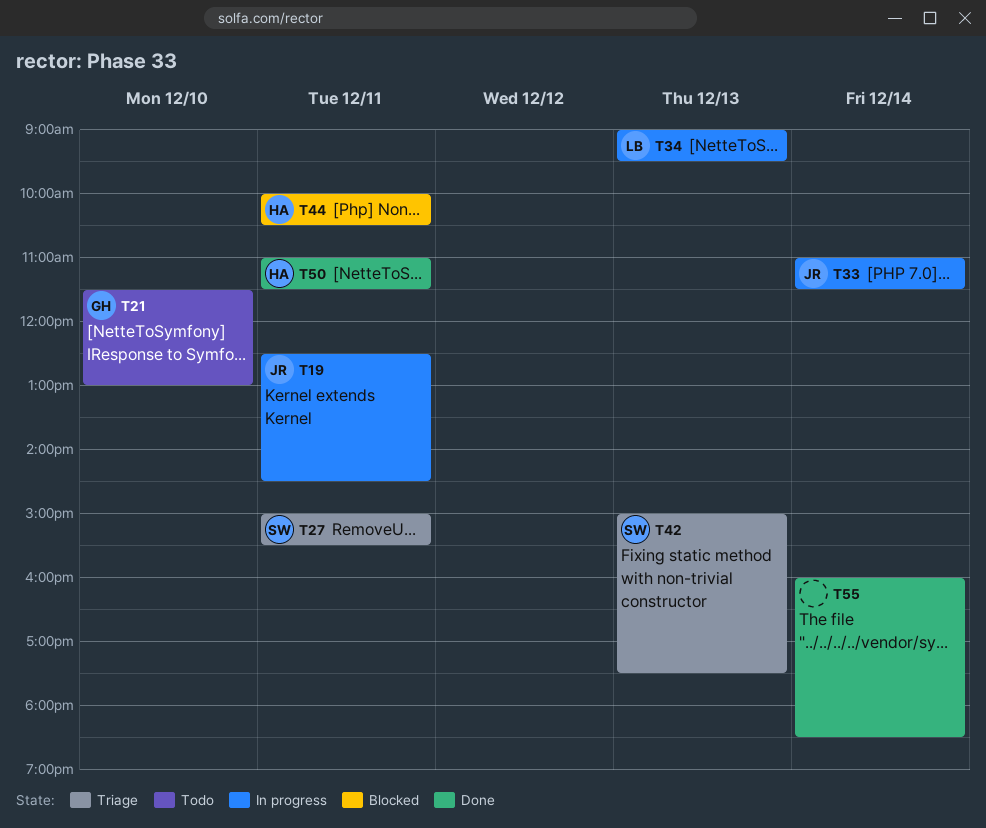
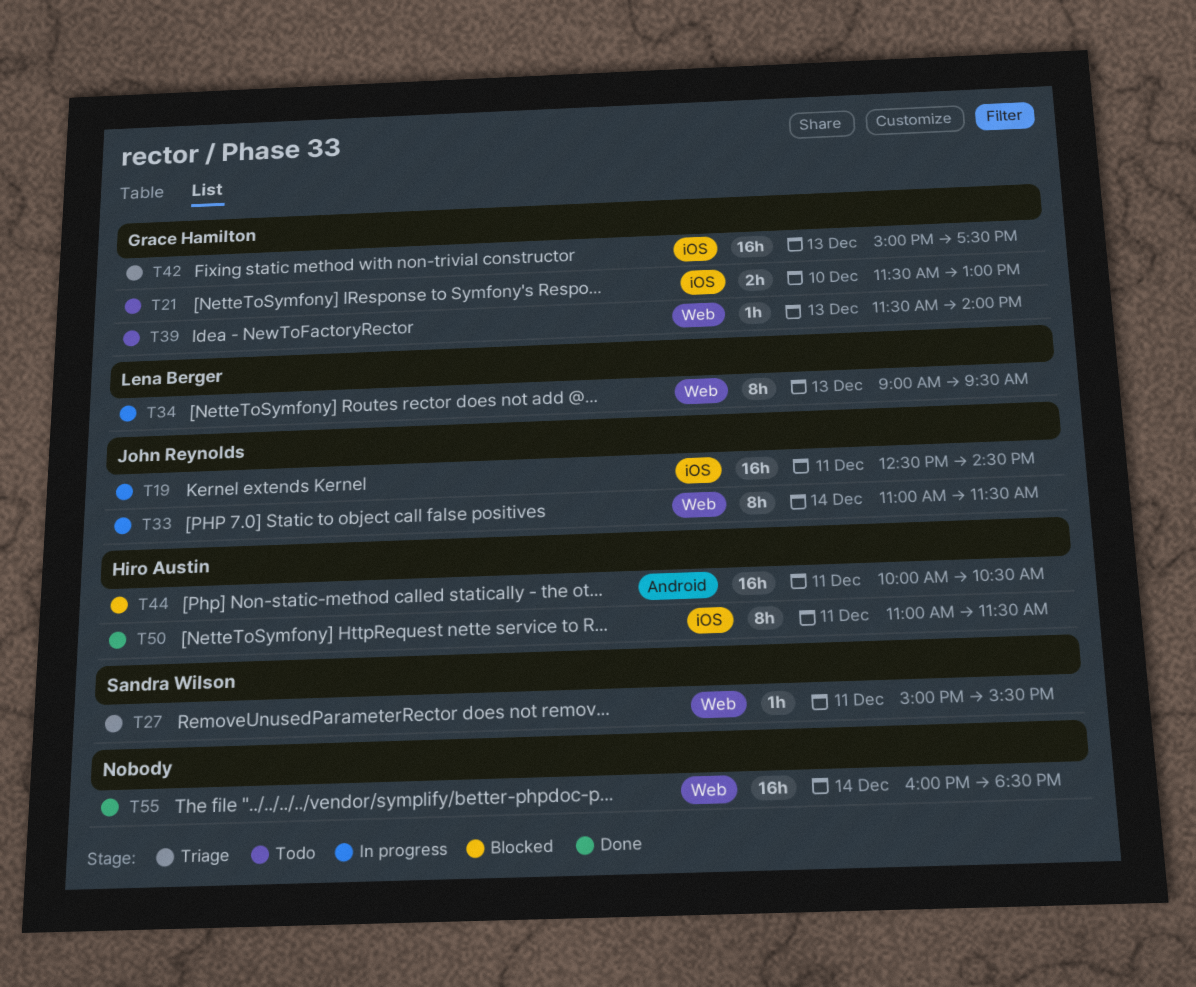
T39: none -> present
T42, owner: Sandra Wilson -> Grace Hamilton

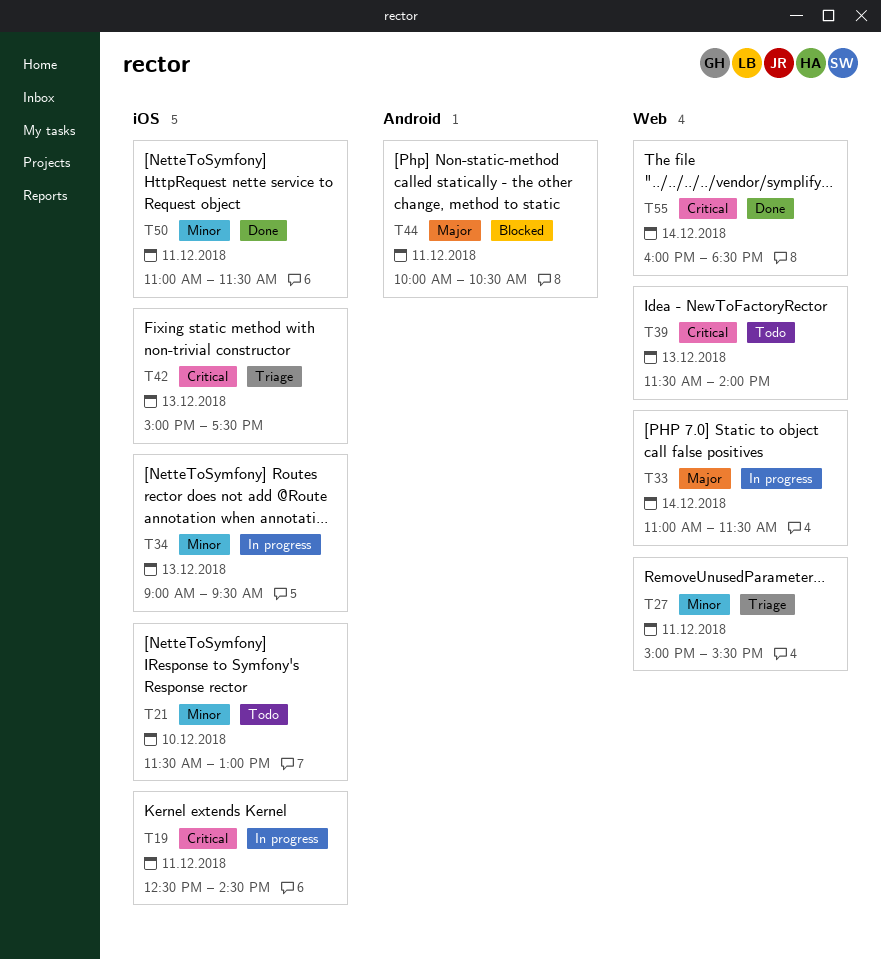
T34, label: Web -> iOS

